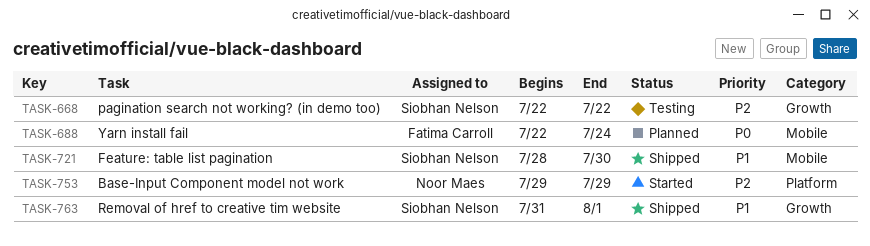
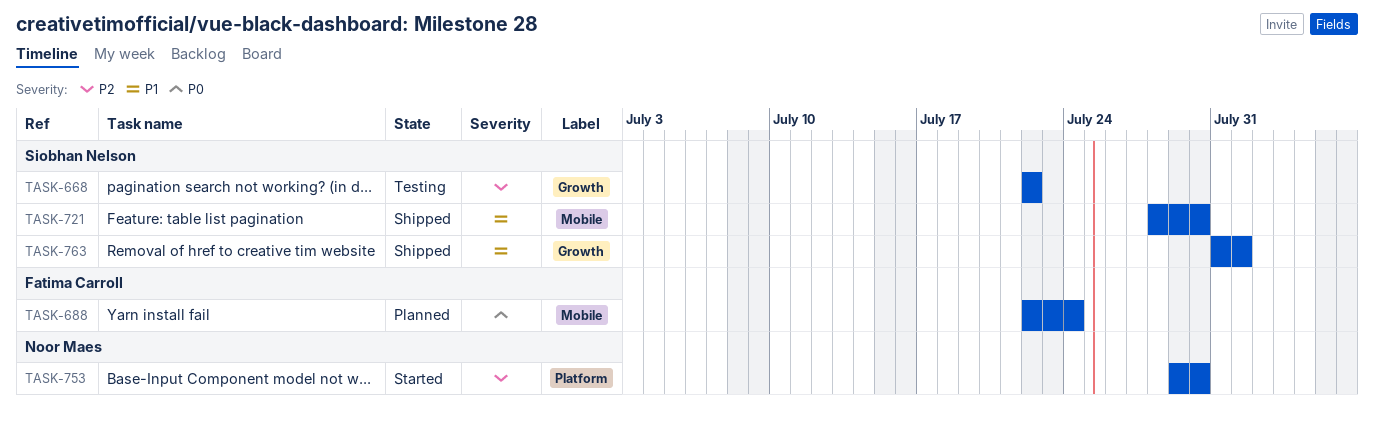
TASK-753, due: Jul 29 -> Jul 30

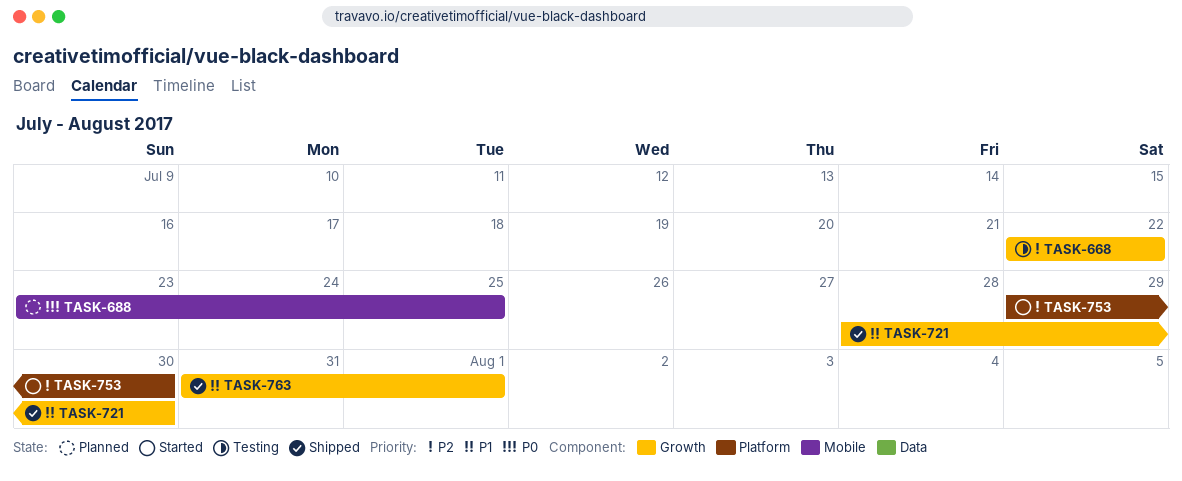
TASK-688, start: Jul 22 -> Jul 23
TASK-688, due: Jul 24 -> Jul 25
TASK-721, label: Mobile -> Growth

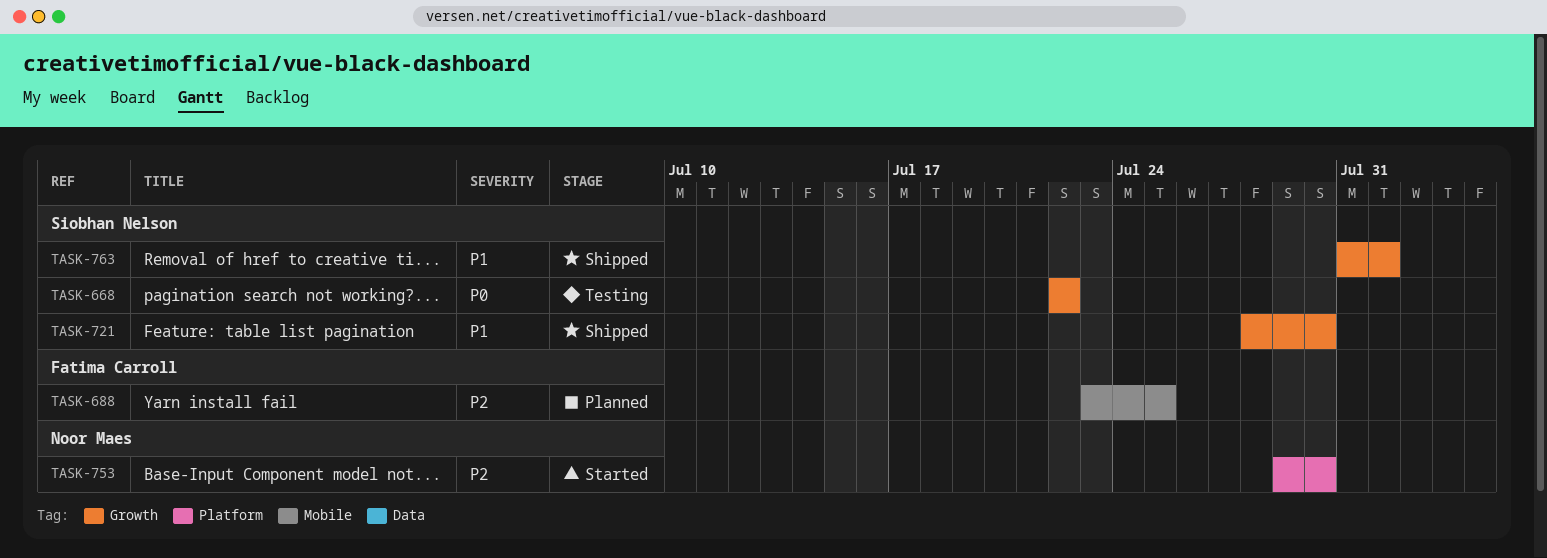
TASK-668, priority: P2 -> P0
TASK-688, priority: P0 -> P2

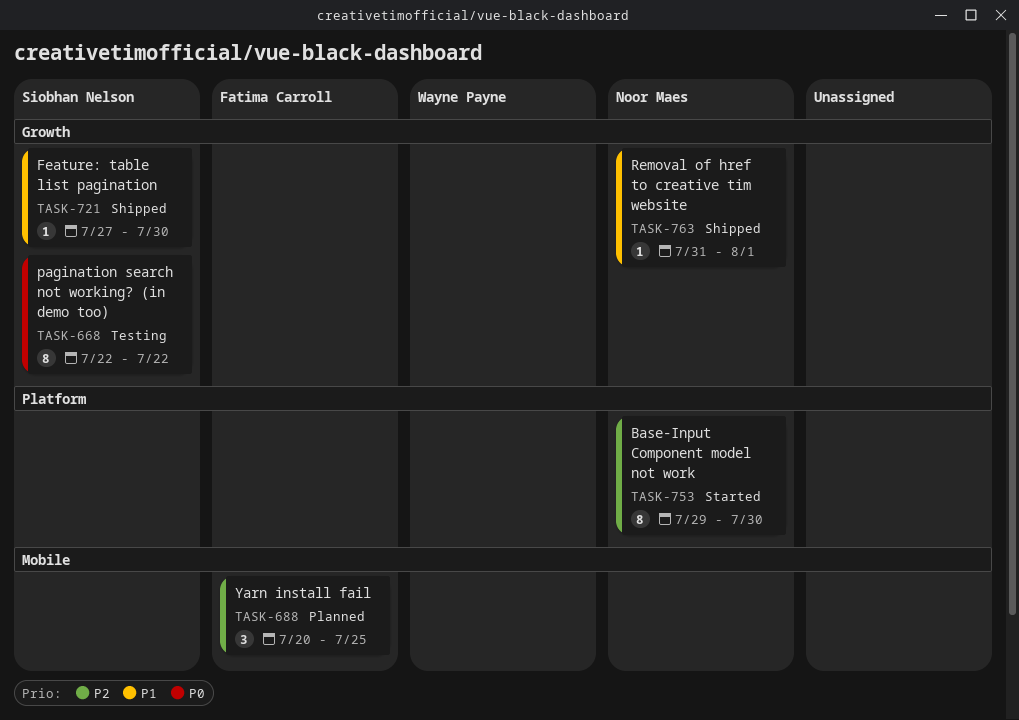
TASK-688, start: Jul 23 -> Jul 20
TASK-721, start: Jul 28 -> Jul 27
TASK-763, owner: Siobhan Nelson -> Noor Maes

